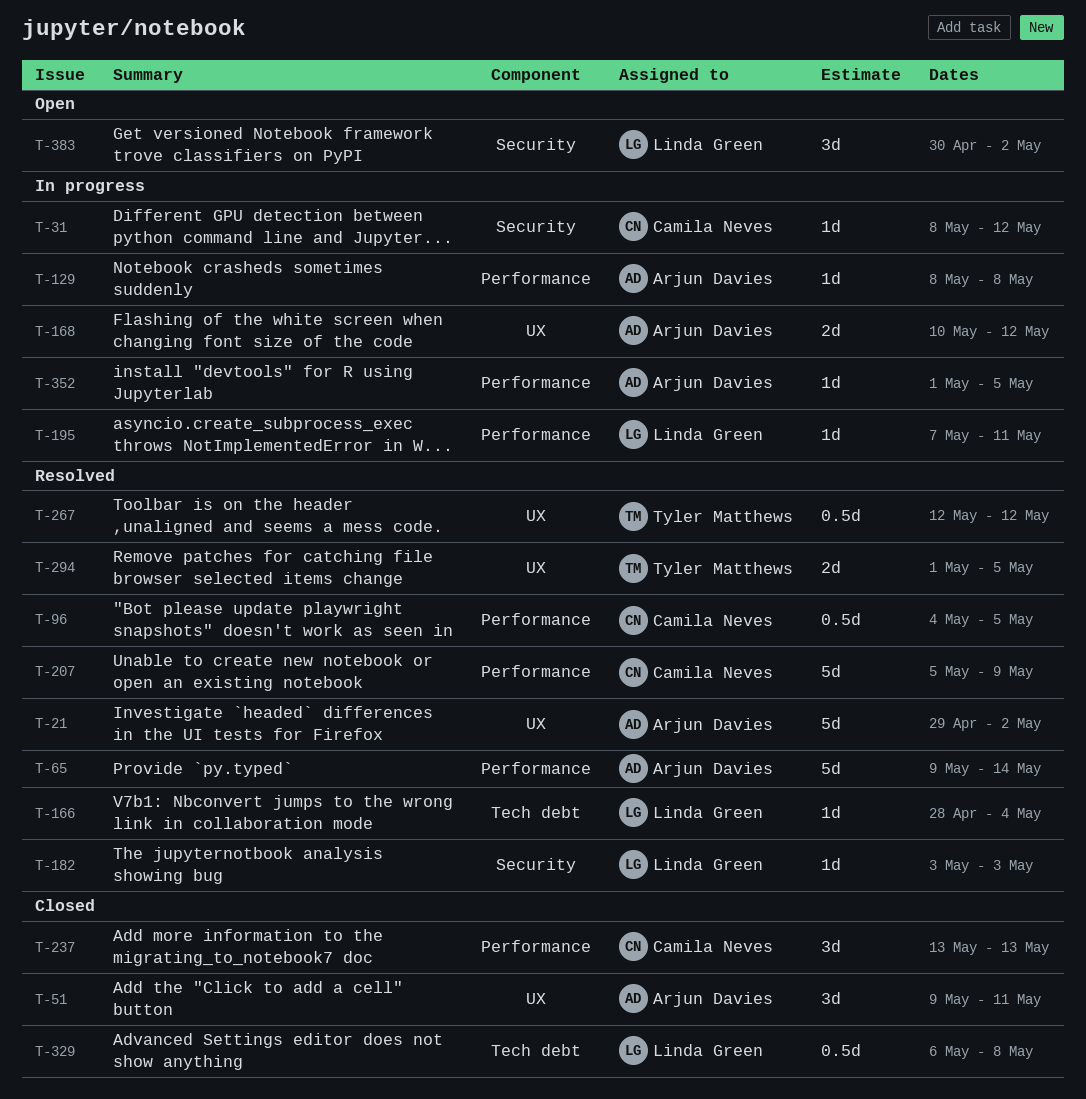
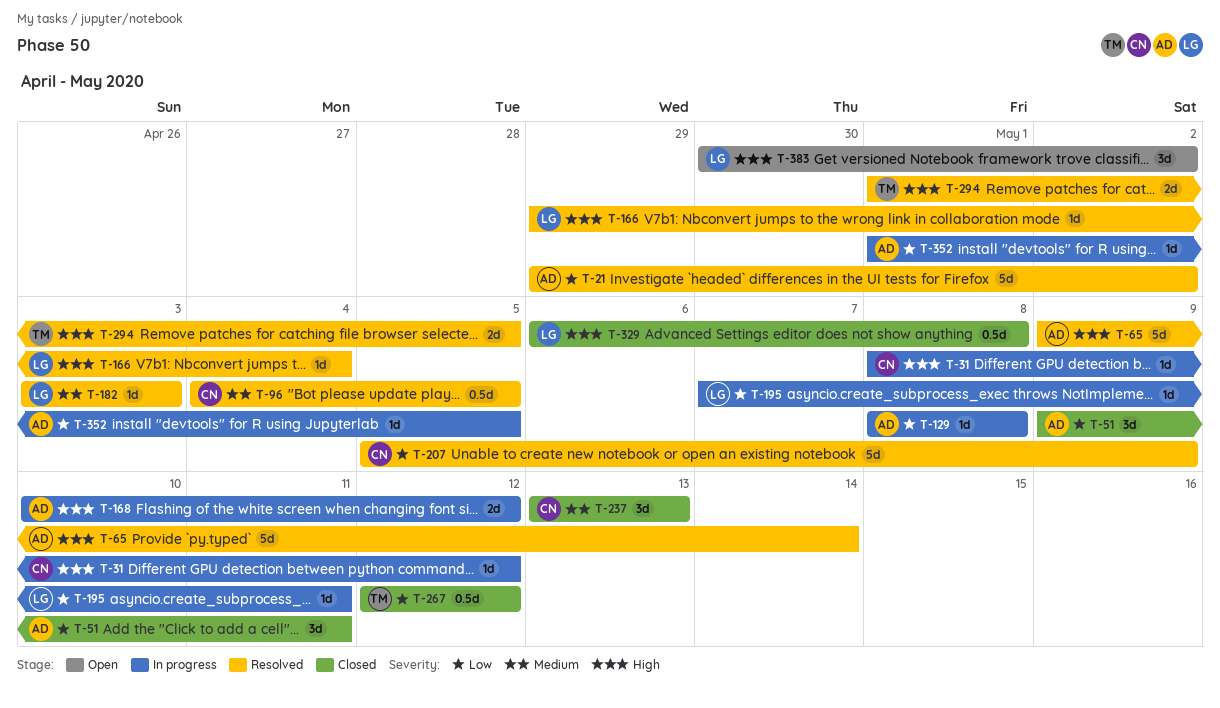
T-166, start: Apr 28 -> Apr 29
T-267, status: Resolved -> Closed

